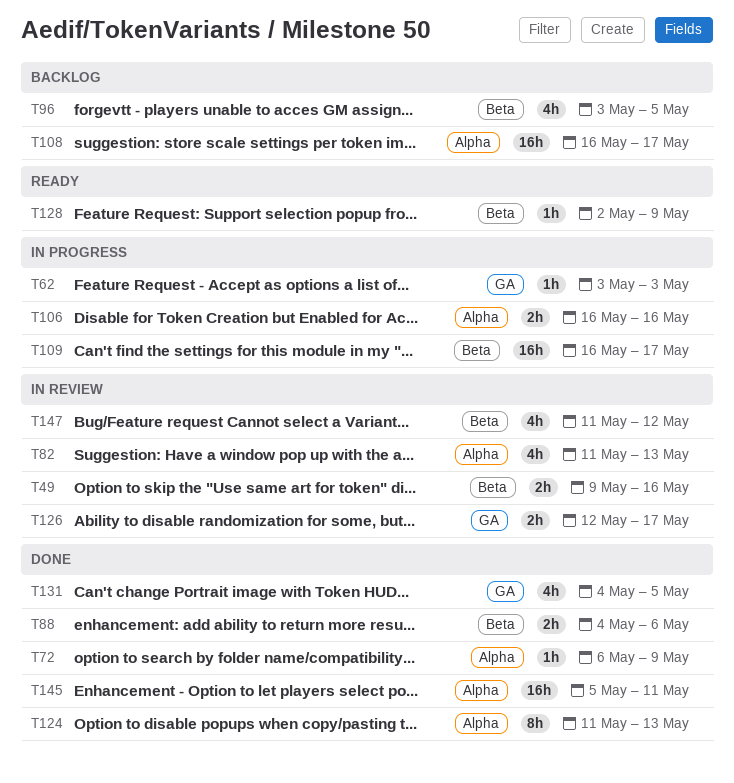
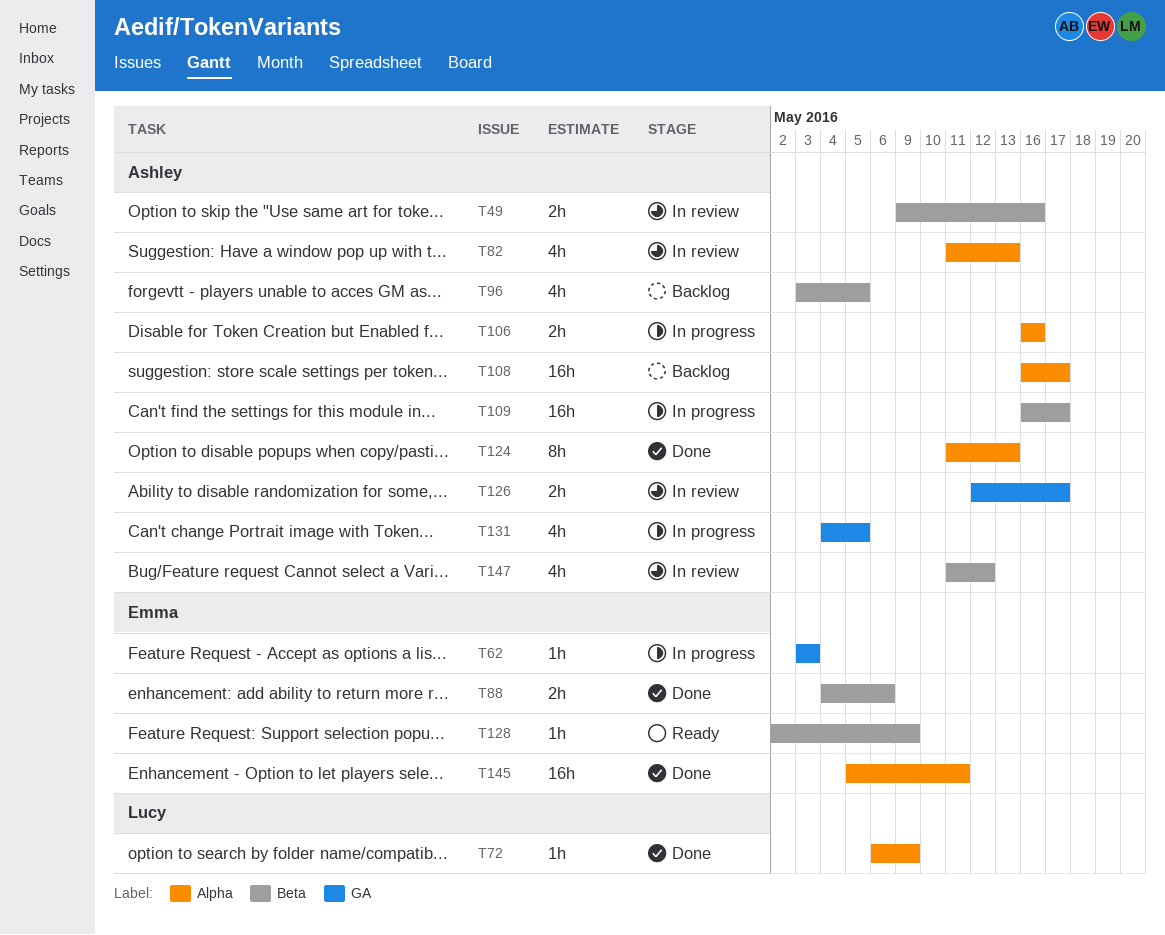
T131, status: Done -> In progress

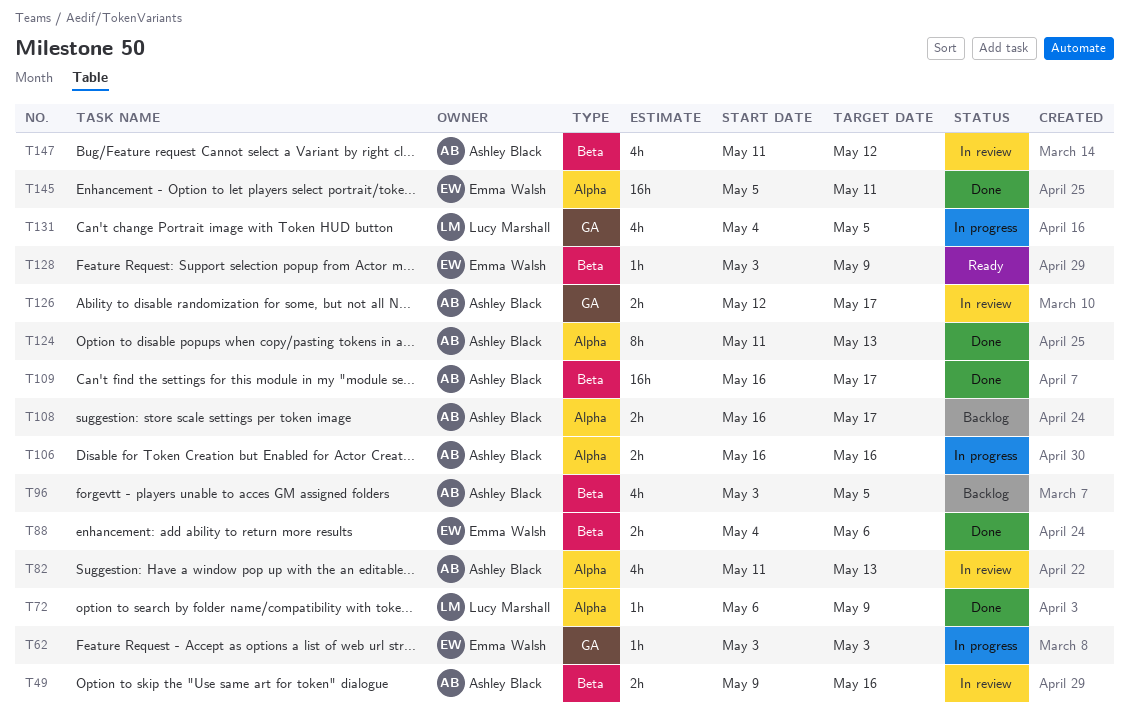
T108, estimate: 16h -> 2h
T109, status: In progress -> Done
T128, start: May 2 -> May 3
T131, owner: Ashley Black -> Lucy Marshall

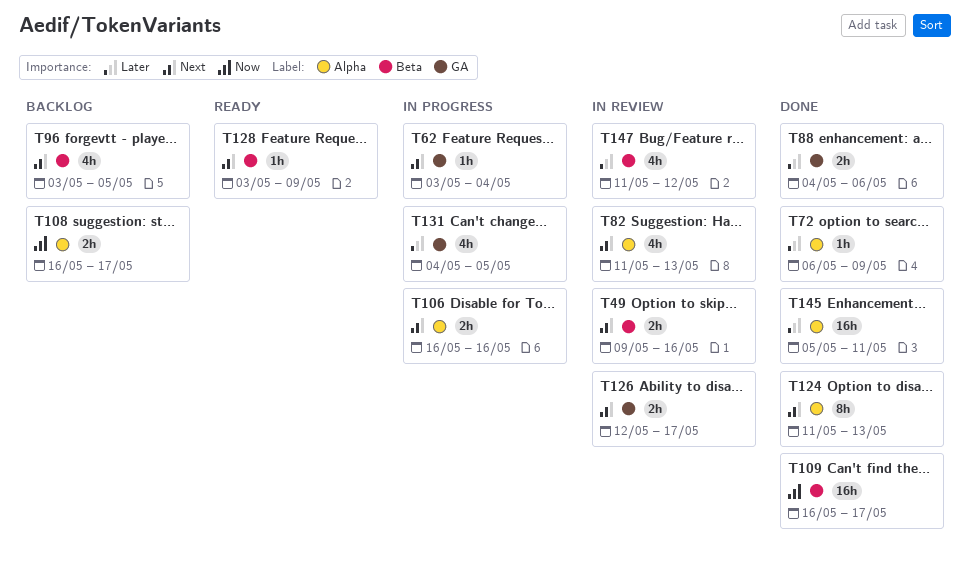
T62, due: May 3 -> May 4
T88, label: Beta -> GA

